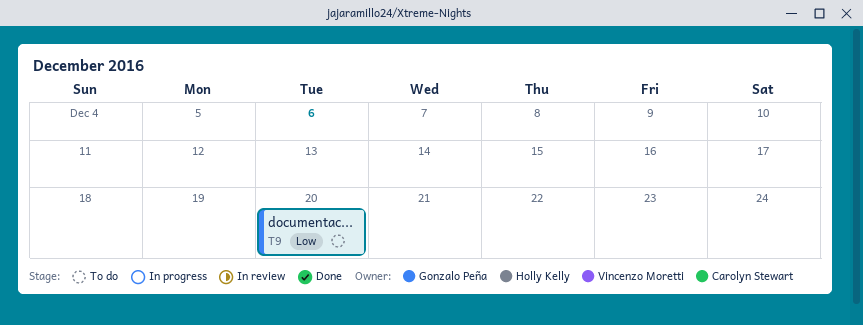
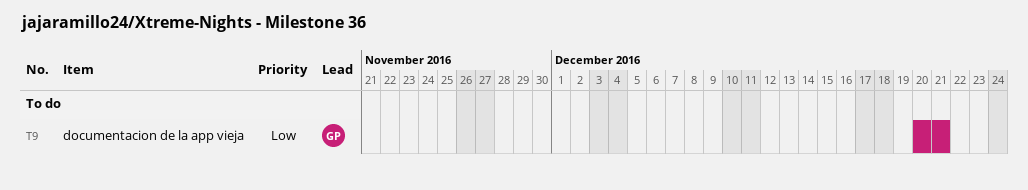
T9, due: Dec 20 -> Dec 21

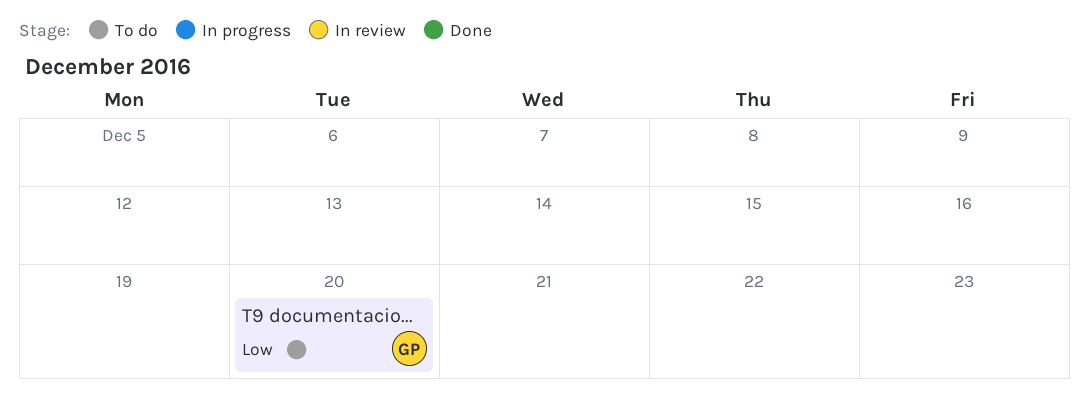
T9, due: Dec 21 -> Dec 20

